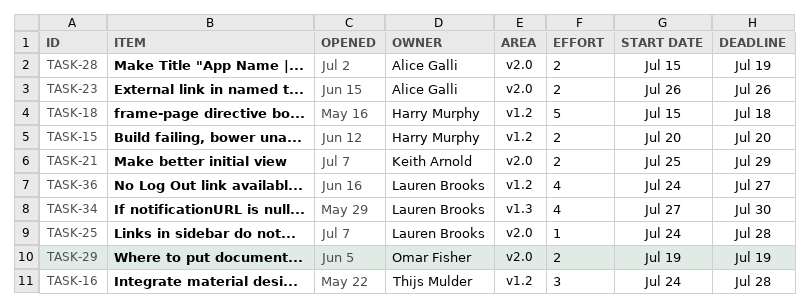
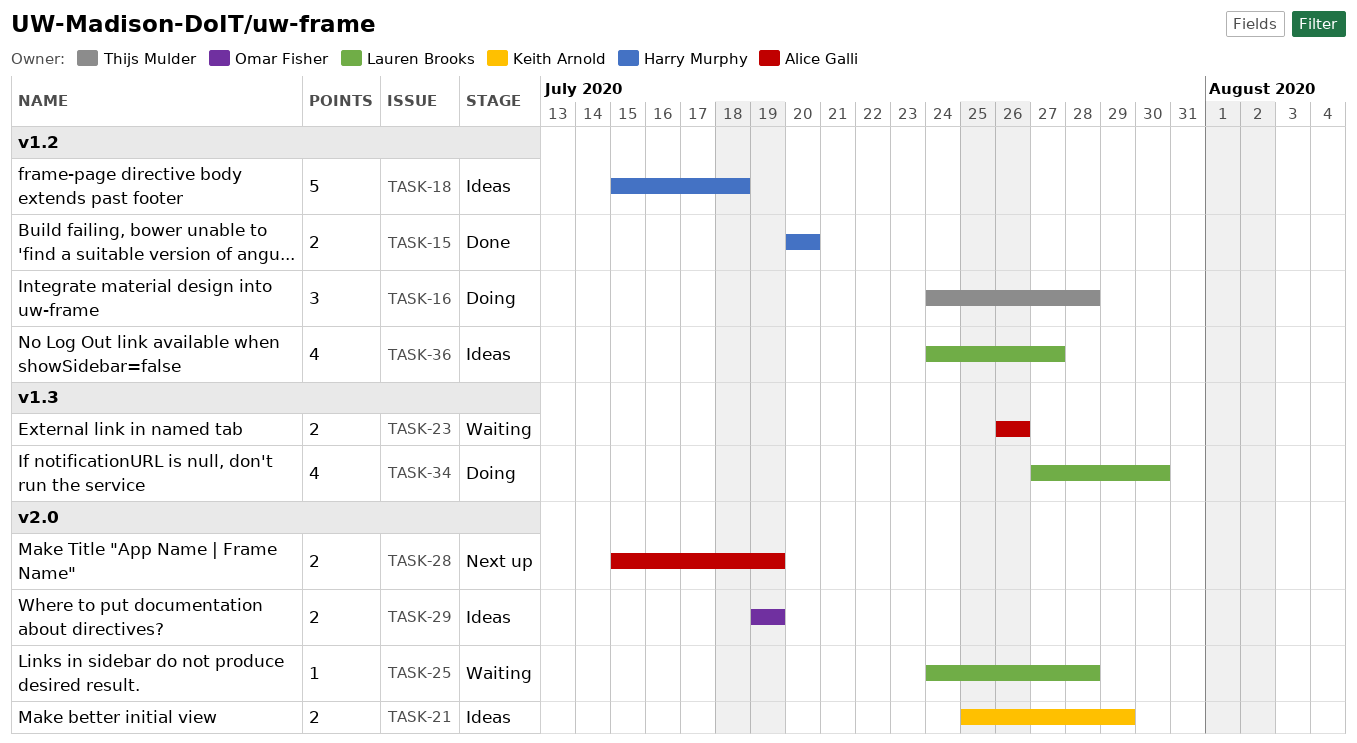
TASK-23, label: v2.0 -> v1.3

